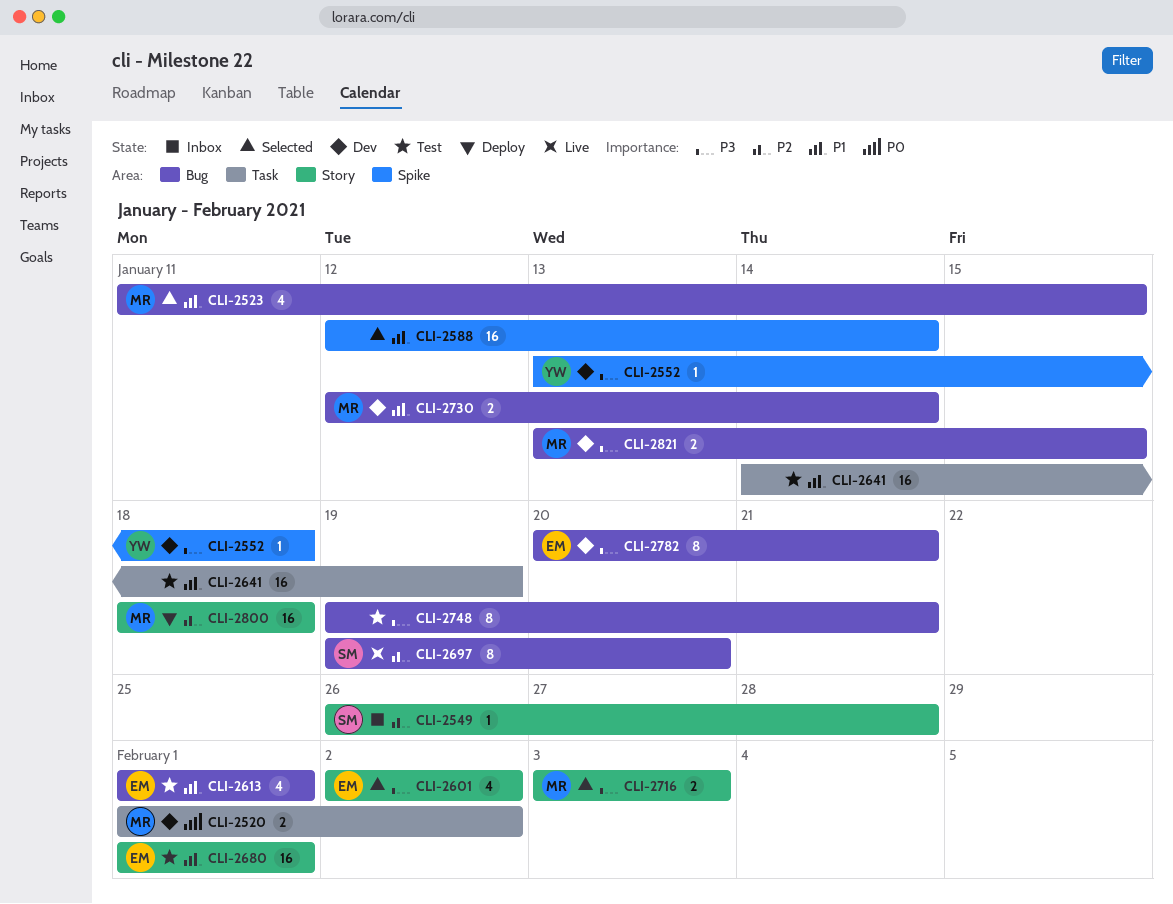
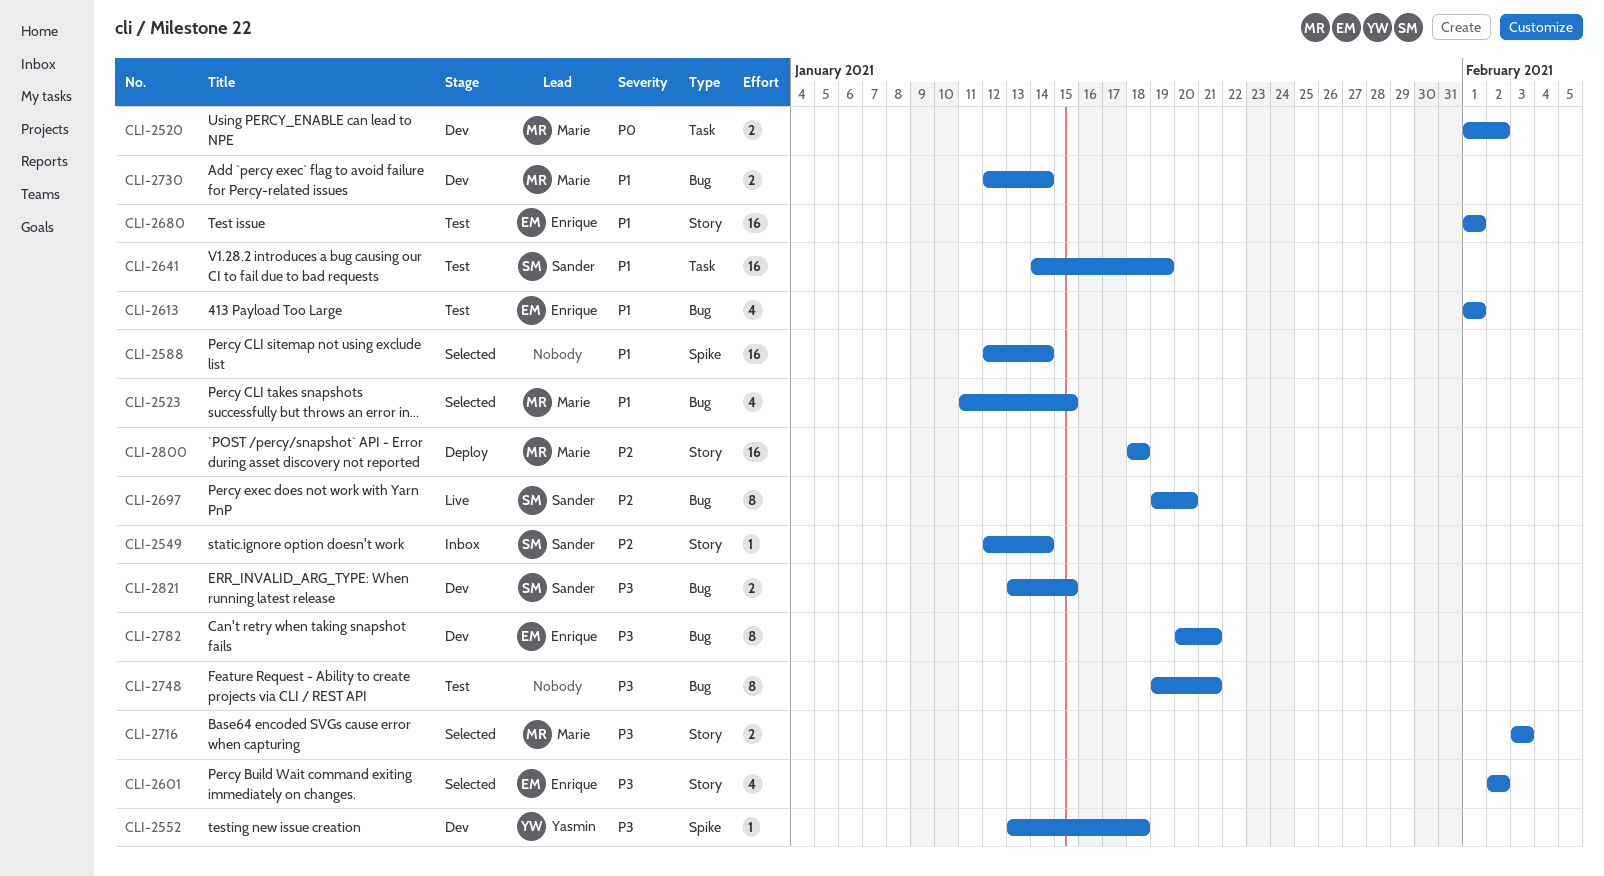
CLI-2549, start: Jan 26 -> Jan 12
CLI-2549, due: Jan 28 -> Jan 14
CLI-2641, owner: none -> Sander
CLI-2821, owner: Marie -> Sander

